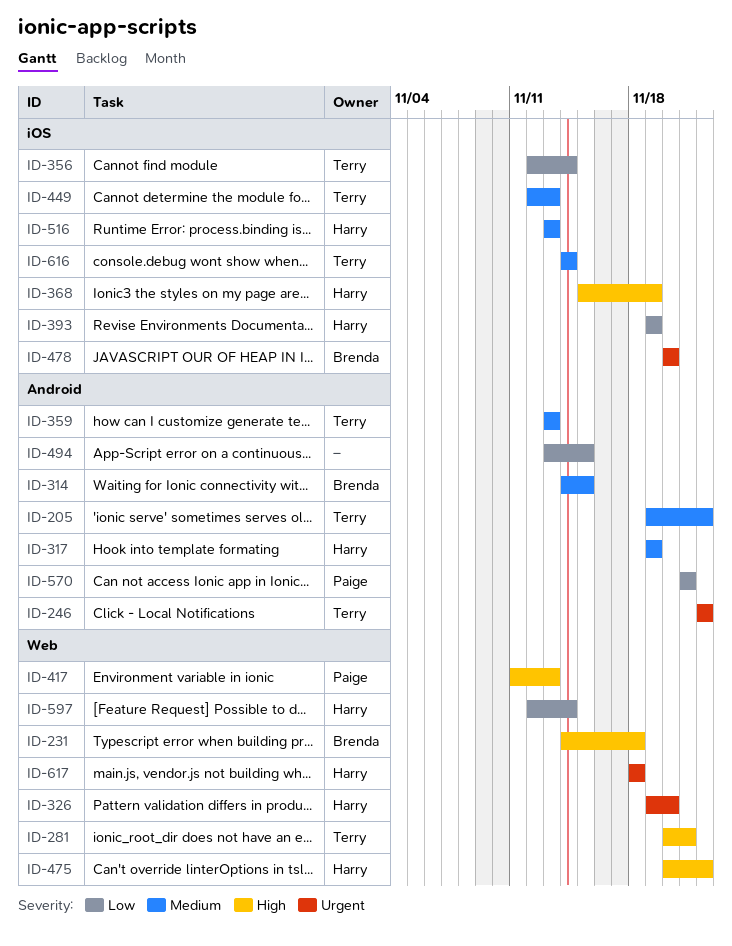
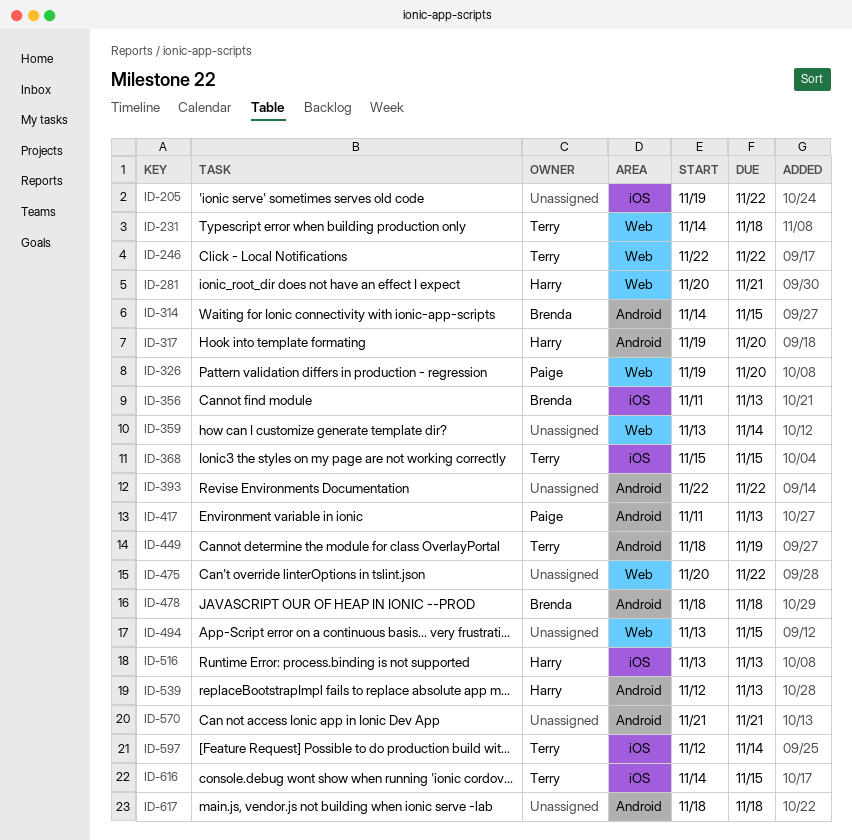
ID-205, owner: Terry -> none
ID-205, label: Android -> iOS
ID-231, owner: Brenda -> Terry
ID-246, label: Android -> Web
ID-281, owner: Terry -> Harry
ID-317, due: Nov 19 -> Nov 20
ID-326, owner: Harry -> Paige
ID-356, owner: Terry -> Brenda
ID-356, start: Nov 12 -> Nov 11
ID-356, due: Nov 14 -> Nov 13
ID-359, owner: Terry -> none
ID-359, label: Android -> Web
ID-359, due: Nov 13 -> Nov 14
ID-368, owner: Harry -> Terry
ID-368, due: Nov 19 -> Nov 15
ID-393, owner: Harry -> none
ID-393, label: iOS -> Android
ID-393, start: Nov 19 -> Nov 22
ID-393, due: Nov 19 -> Nov 22
ID-417, label: Web -> Android
ID-449, label: iOS -> Android
ID-449, start: Nov 12 -> Nov 18
ID-449, due: Nov 13 -> Nov 19
ID-475, owner: Harry -> none
ID-478, label: iOS -> Android
ID-478, start: Nov 20 -> Nov 18
ID-478, due: Nov 20 -> Nov 18
ID-494, label: Android -> Web
ID-539: none -> present
ID-570, owner: Paige -> none
ID-597, owner: Harry -> Terry
ID-597, label: Web -> iOS
ID-616, due: Nov 14 -> Nov 15
ID-617, owner: Harry -> none
ID-617, label: Web -> Android

